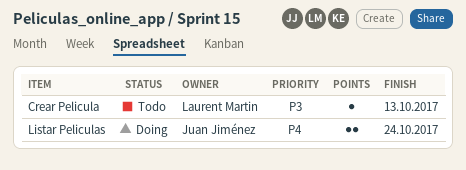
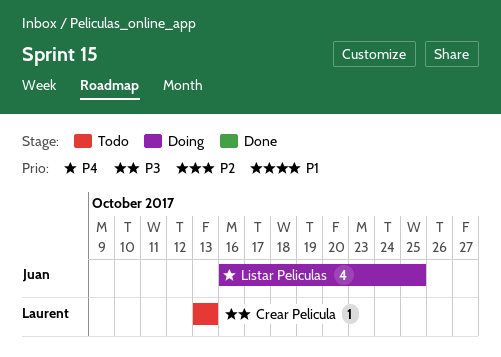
Listar Peliculas, estimate: 2 -> 4
Listar Peliculas, due: Oct 24 -> Oct 25

